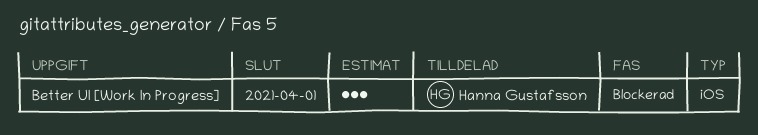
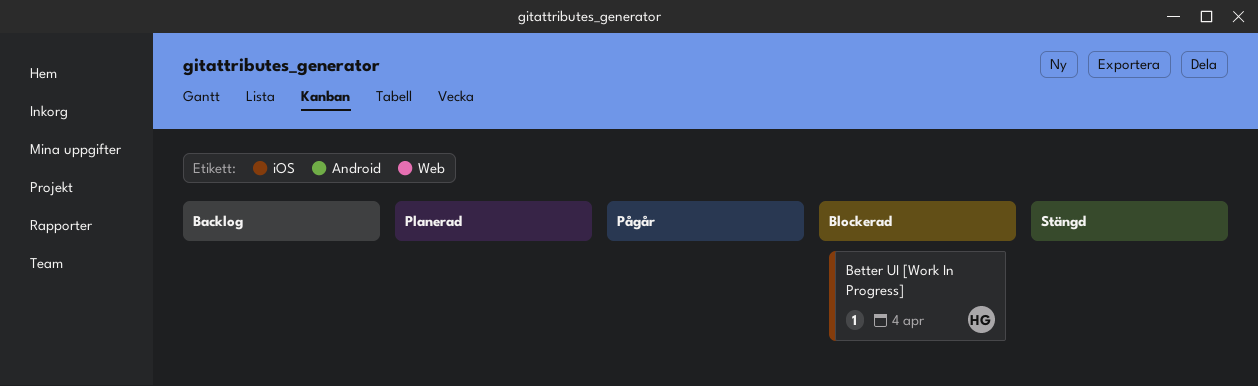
Better UI [Work In Progress], estimate: 3 -> 1
Better UI [Work In Progress], due: Apr 1 -> Apr 4

